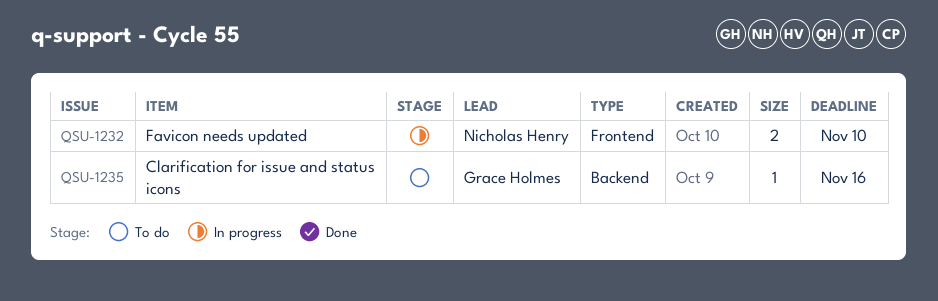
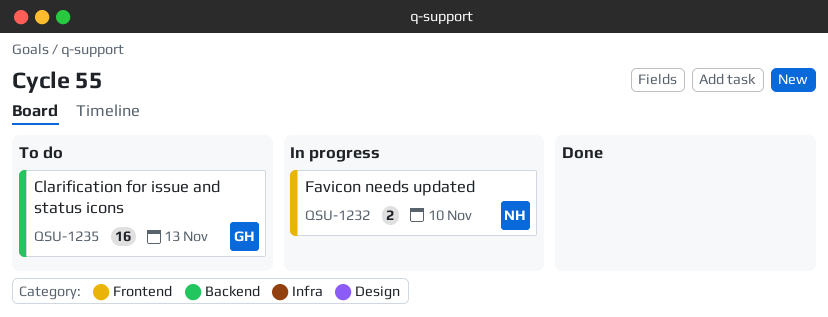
QSU-1235, estimate: 1 -> 16
QSU-1235, due: Nov 16 -> Nov 13

